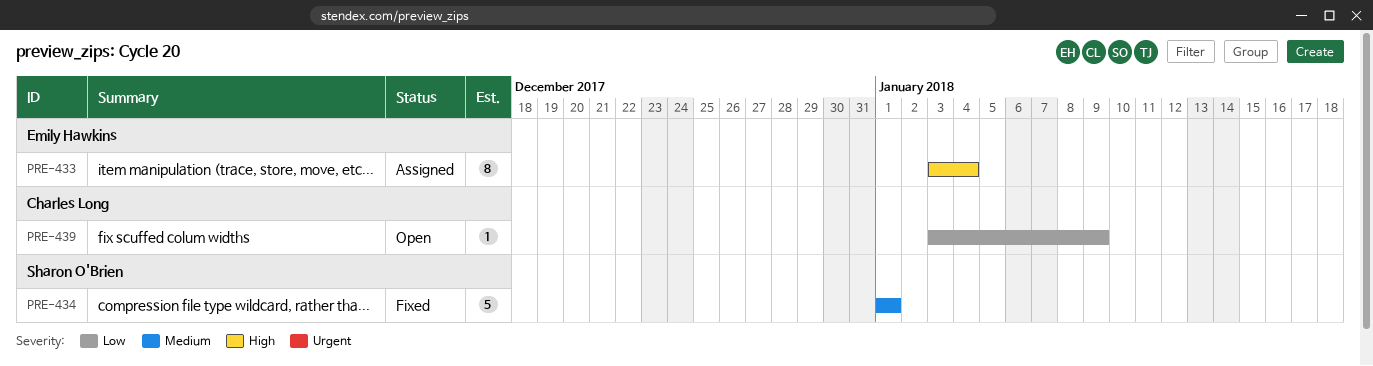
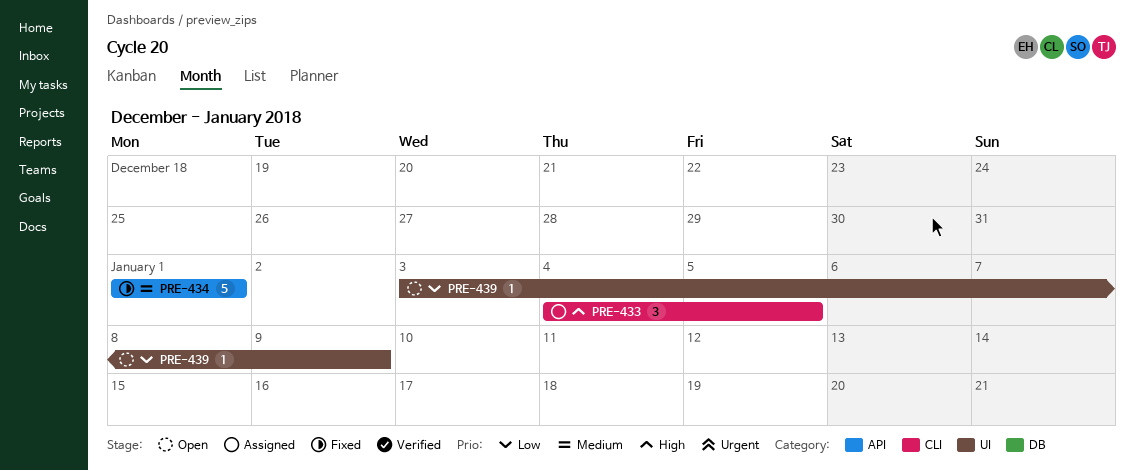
PRE-433, estimate: 8 -> 3
PRE-433, start: Jan 3 -> Jan 4
PRE-433, due: Jan 4 -> Jan 5

